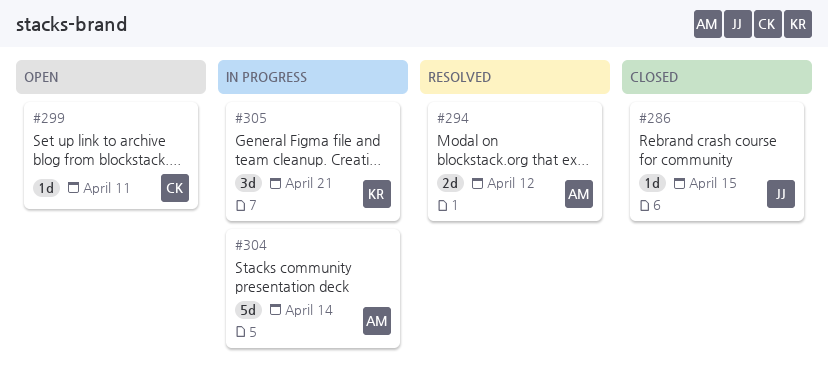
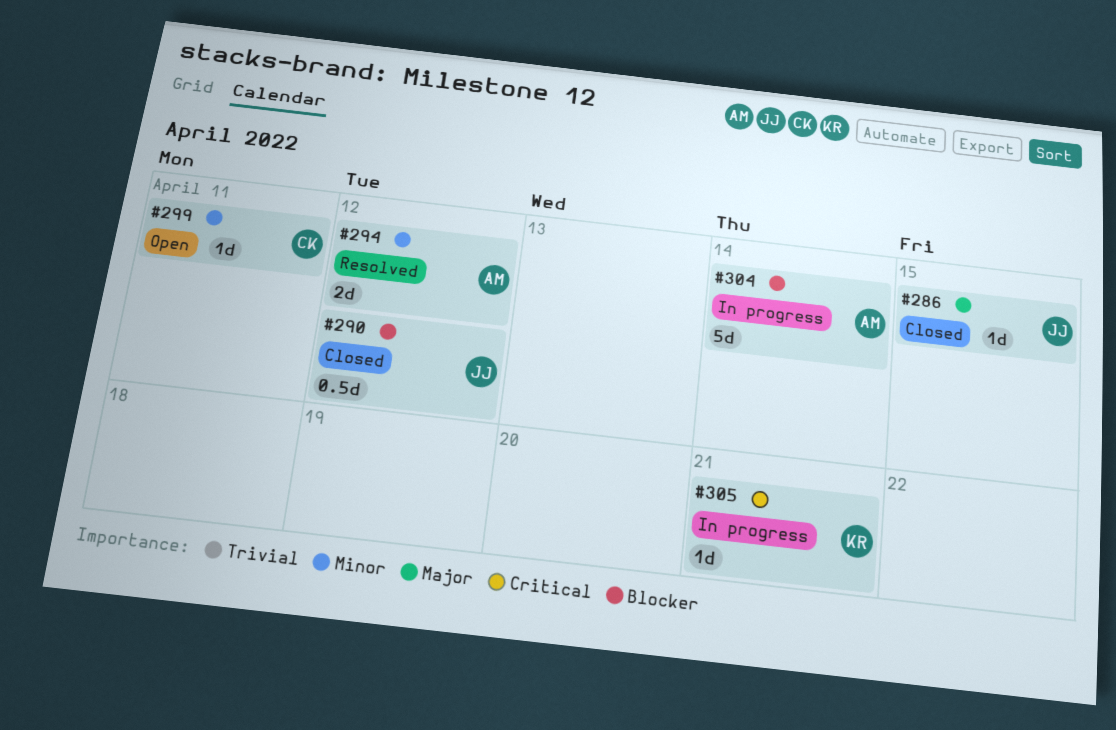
#290: none -> present
#305, estimate: 3d -> 1d

